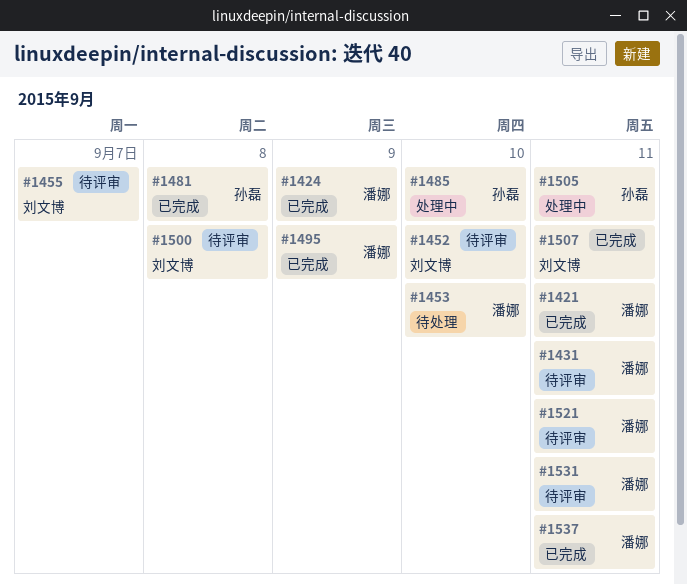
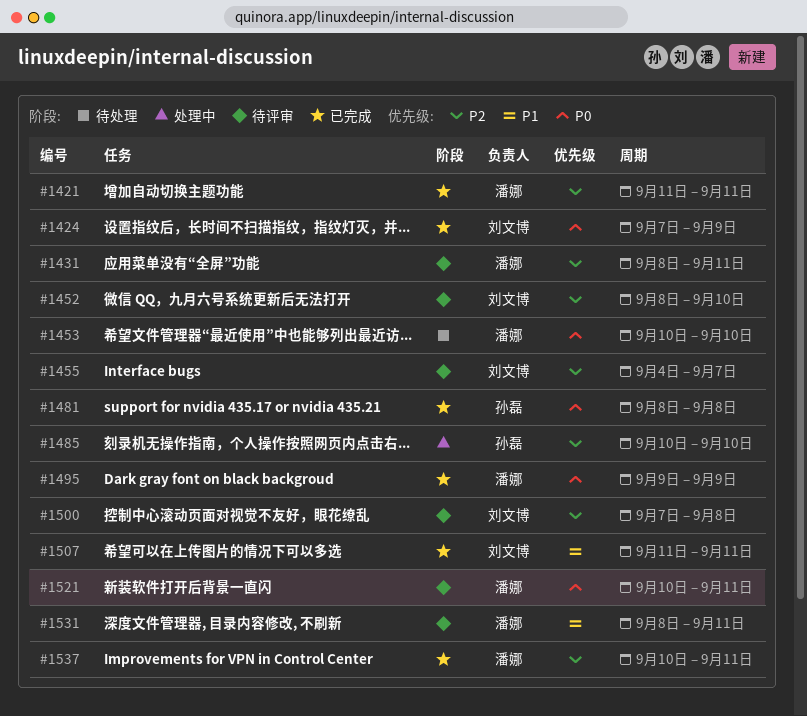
#1424, owner: 潘娜 -> 刘文博
#1505: present -> none

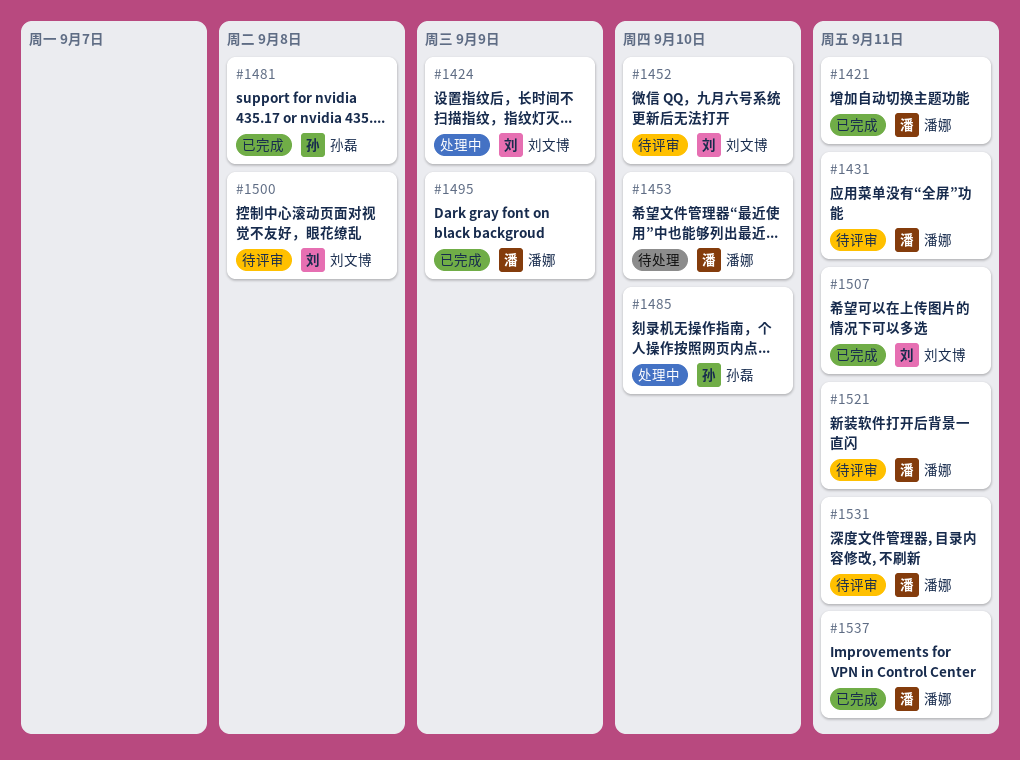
#1424, status: 已完成 -> 处理中
#1455: present -> none

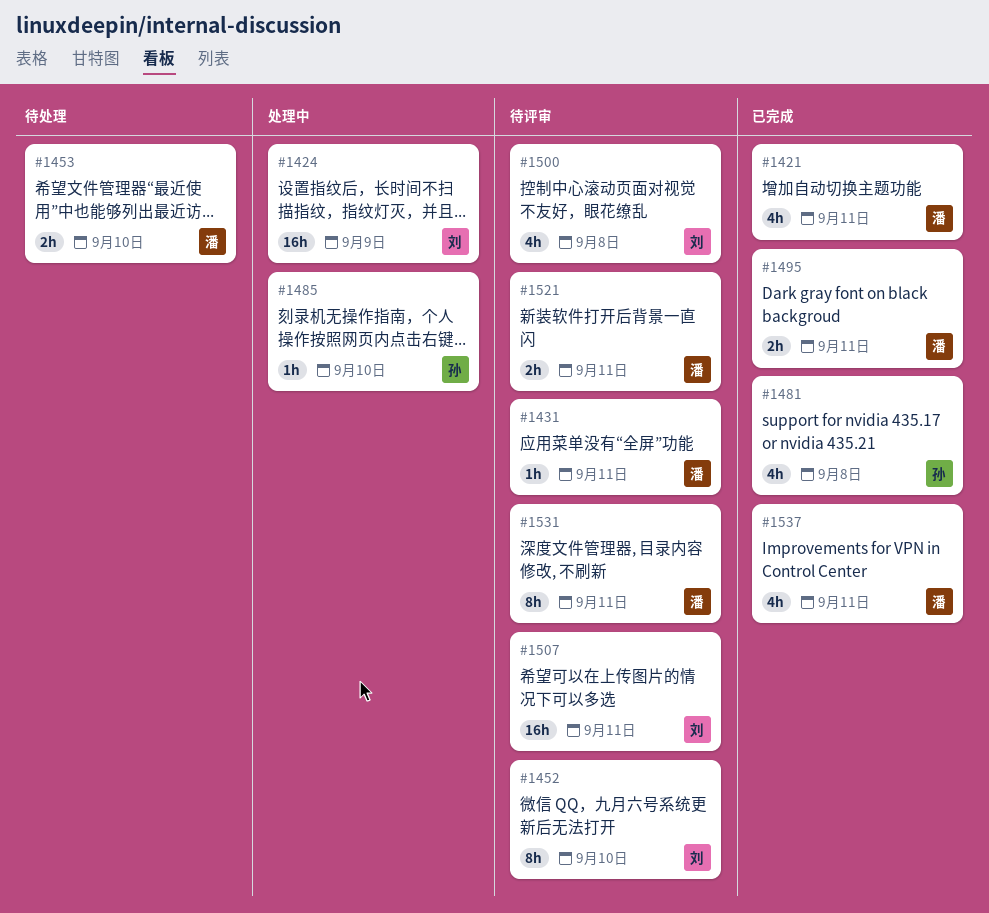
#1495, due: Sep 9 -> Sep 11
#1507, status: 已完成 -> 待评审

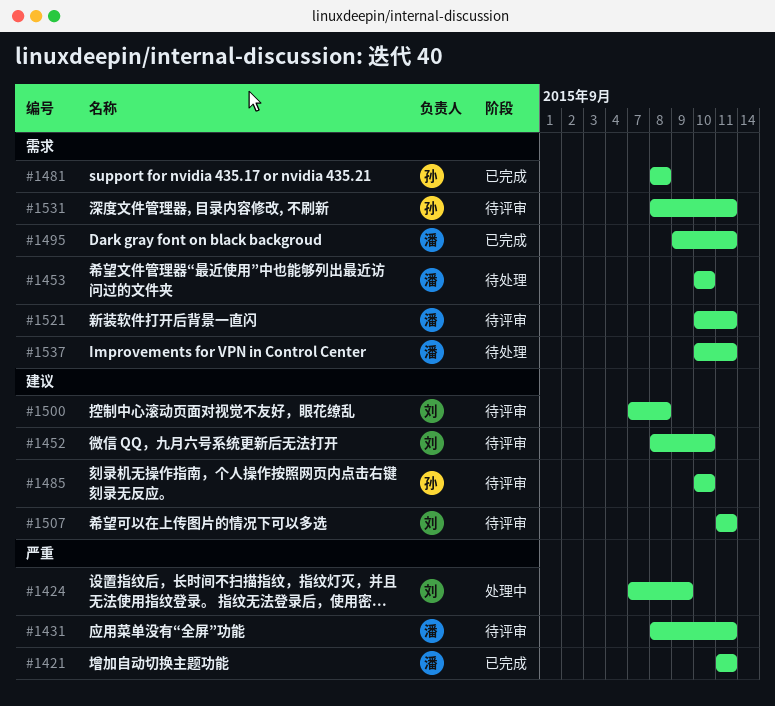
#1485, status: 处理中 -> 待评审
#1531, owner: 潘 -> 孙
#1537, status: 已完成 -> 待处理

